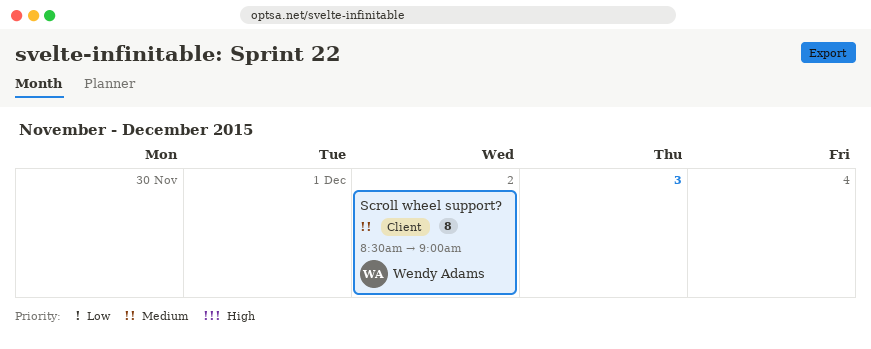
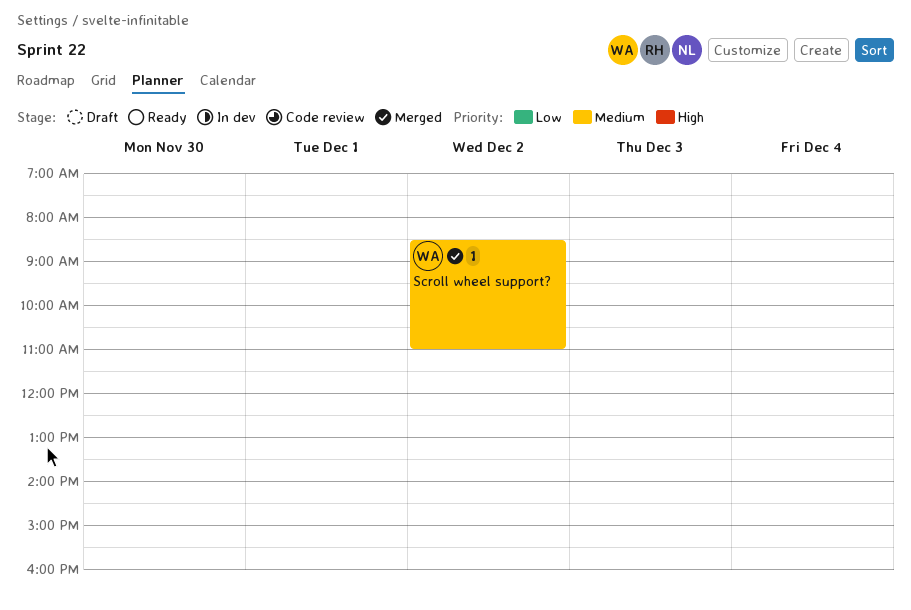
Scroll wheel support?, estimate: 8 -> 1
Scroll wheel support?, ends: 09:00 -> 11:00

